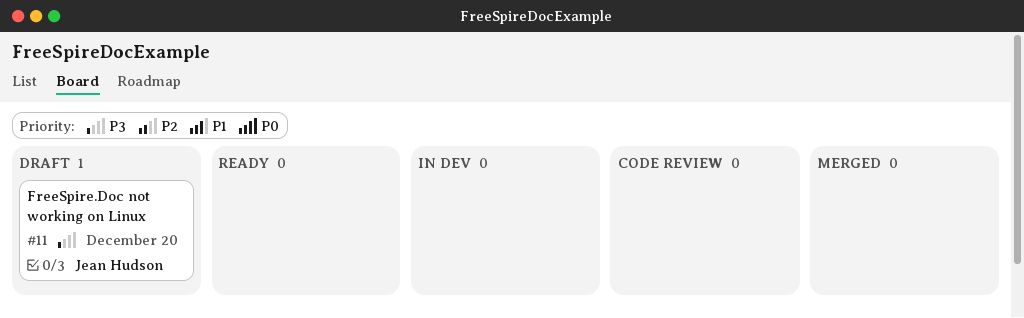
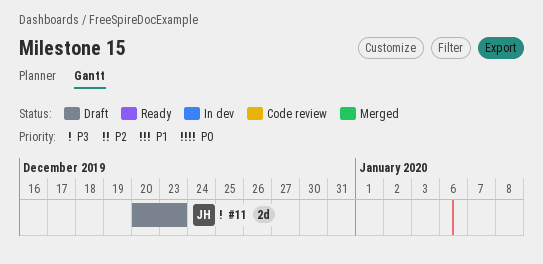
#11, due: Dec 20 -> Dec 23

